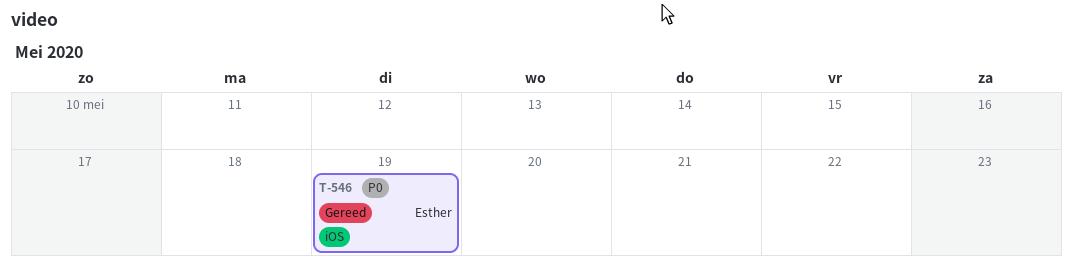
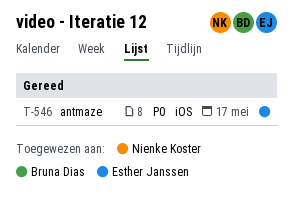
T-546, due: May 19 -> May 17

